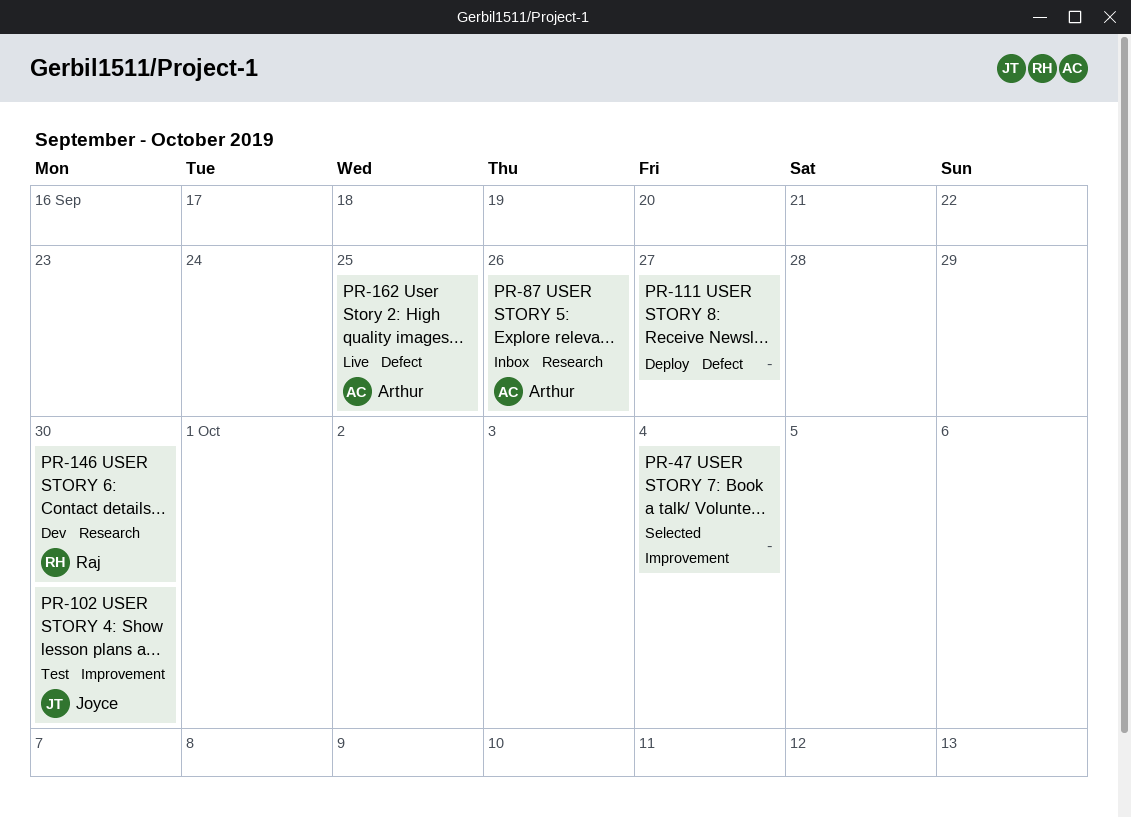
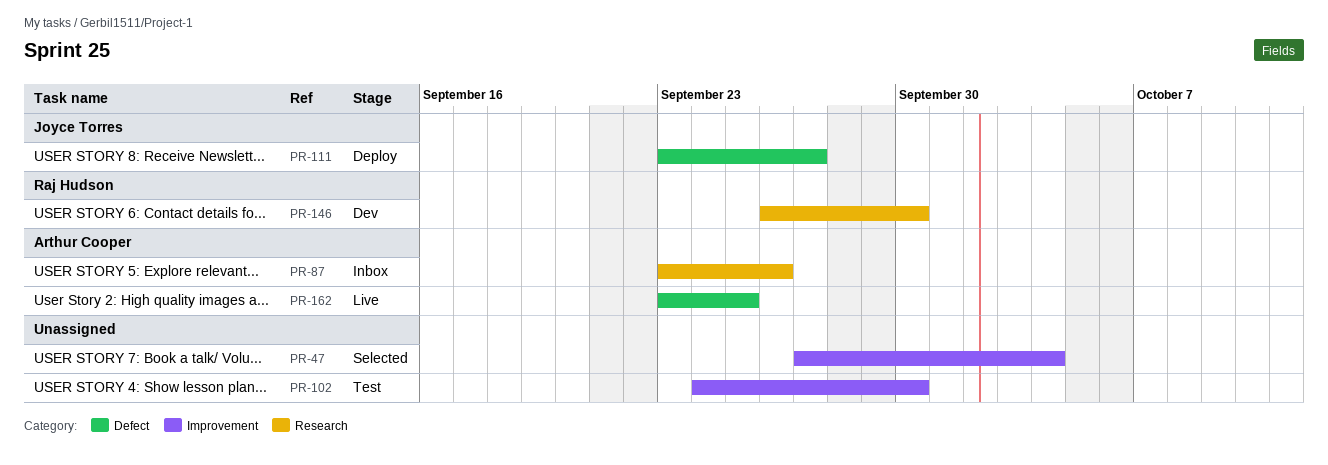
PR-102, owner: Joyce Torres -> none
PR-111, owner: none -> Joyce Torres

